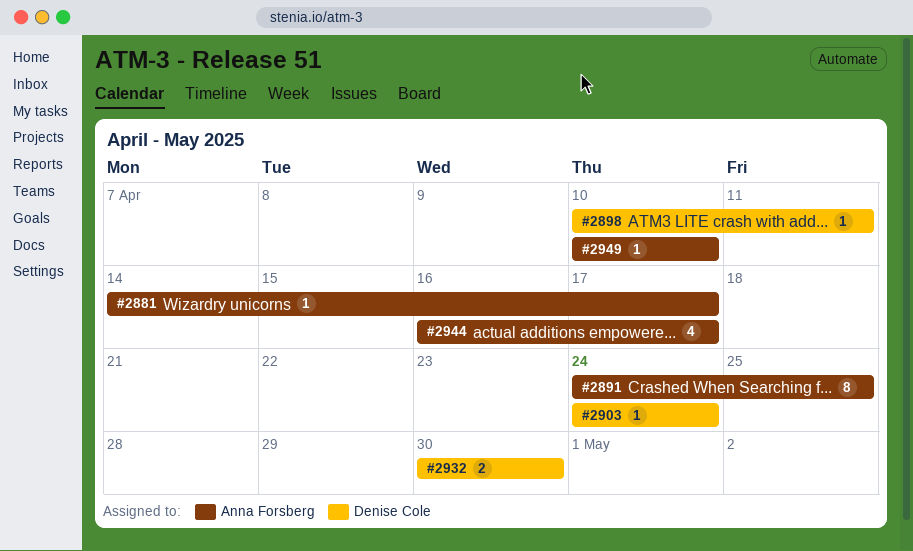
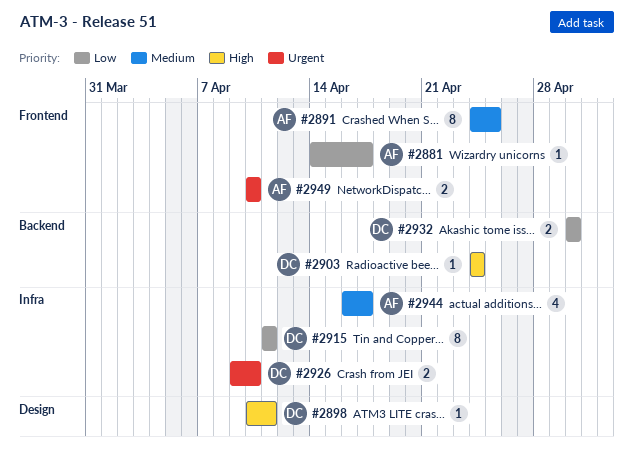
#2915: none -> present
#2926: none -> present
#2949, estimate: 1 -> 2

